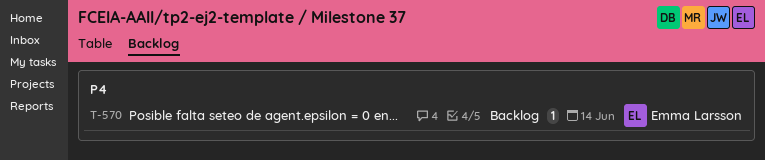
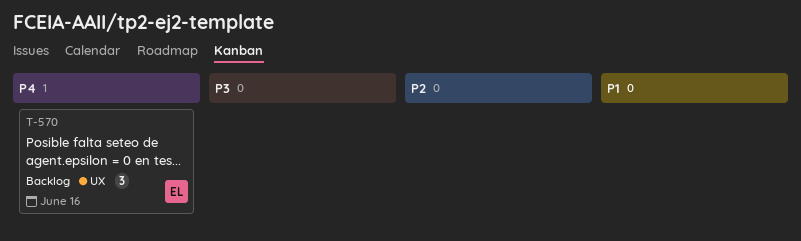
T-570, estimate: 1 -> 3
T-570, due: Jun 14 -> Jun 16

